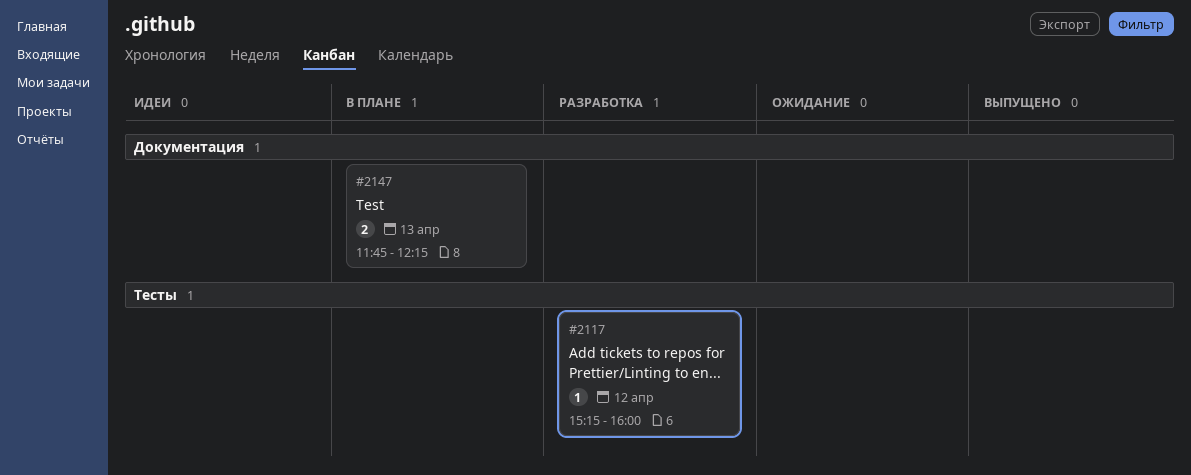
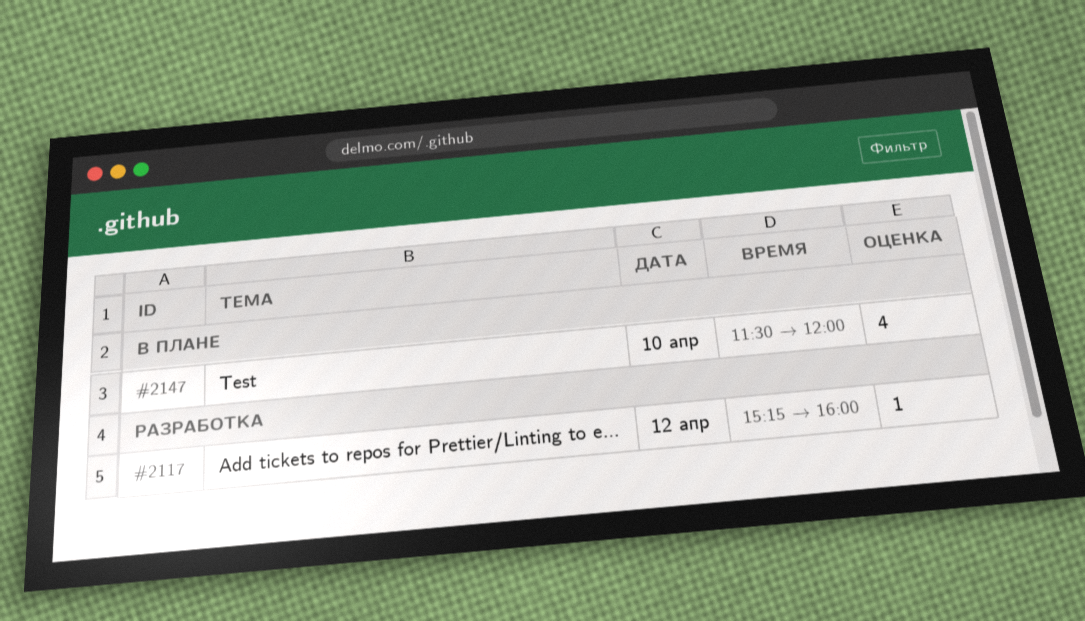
#2147, estimate: 2 -> 4
#2147, day: Apr 13 -> Apr 10
#2147, begins: 11:45 -> 11:30
#2147, ends: 12:15 -> 12:00

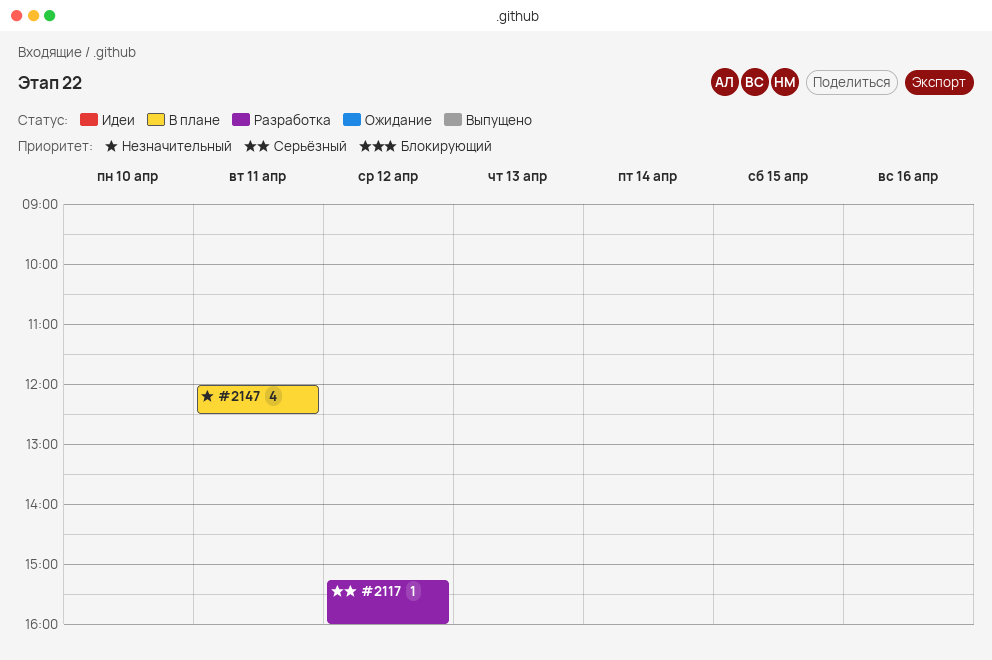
#2147, day: Apr 10 -> Apr 11
#2147, begins: 11:30 -> 12:00
#2147, ends: 12:00 -> 12:30

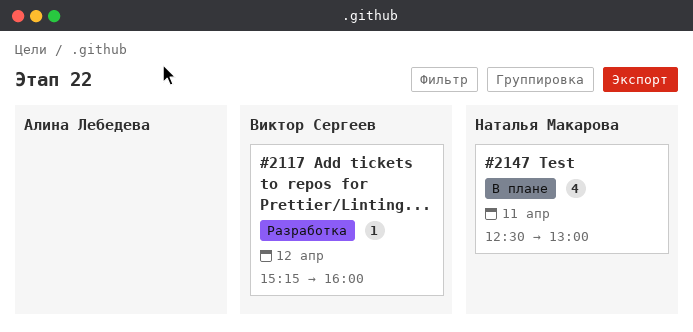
#2147, begins: 12:00 -> 12:30
#2147, ends: 12:30 -> 13:00

